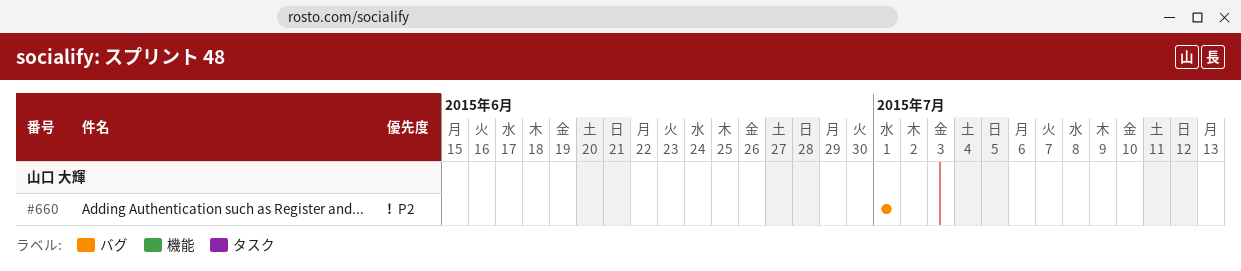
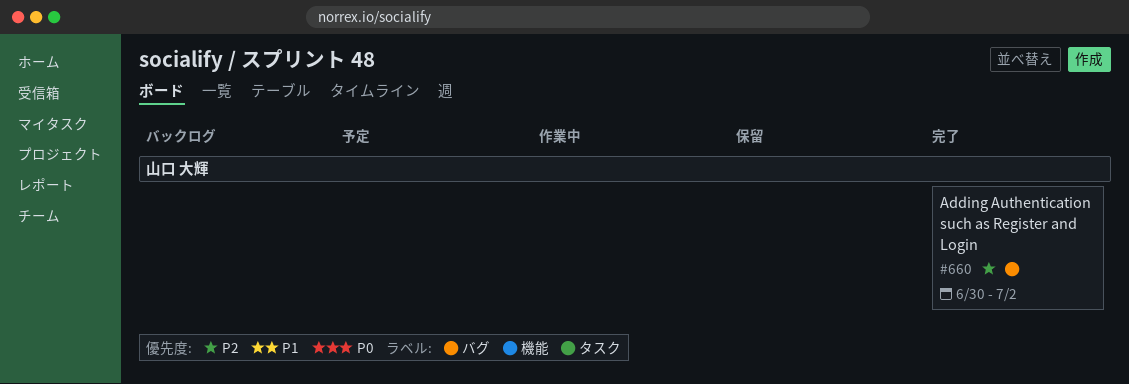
#660, start: Jul 1 -> Jun 30
#660, due: Jul 1 -> Jul 2

